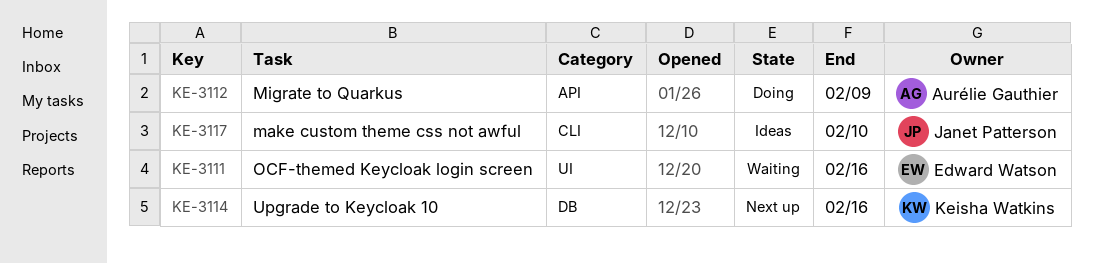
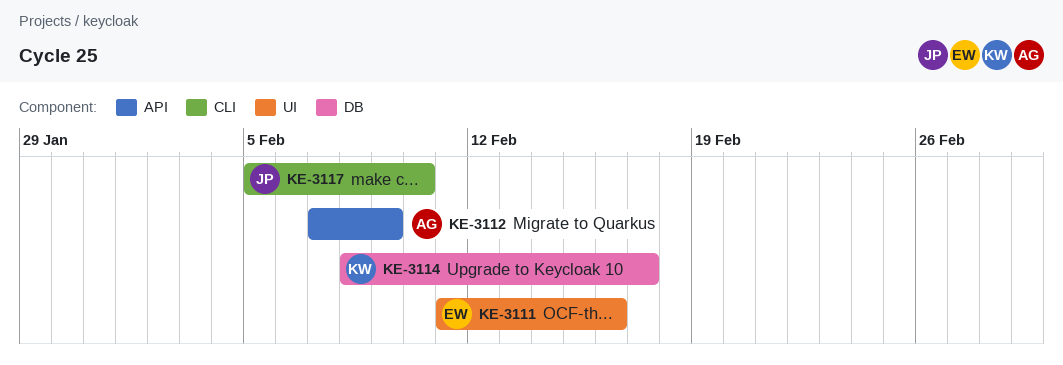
KE-3114, due: Feb 16 -> Feb 17

